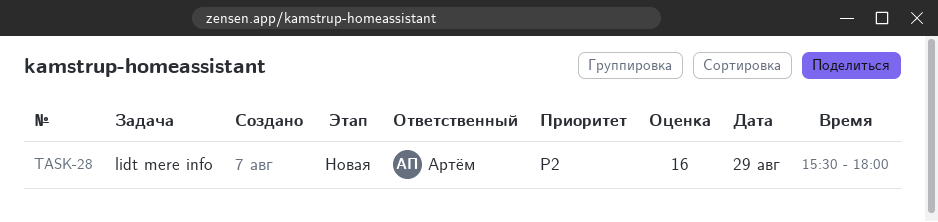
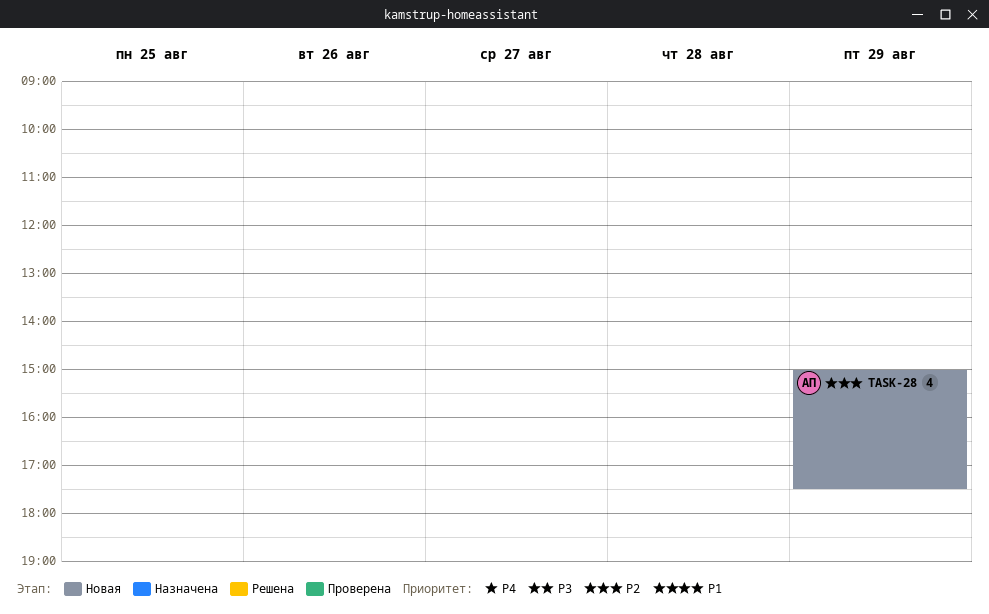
TASK-28, estimate: 16 -> 4
TASK-28, begins: 15:30 -> 15:00
TASK-28, ends: 18:00 -> 17:30

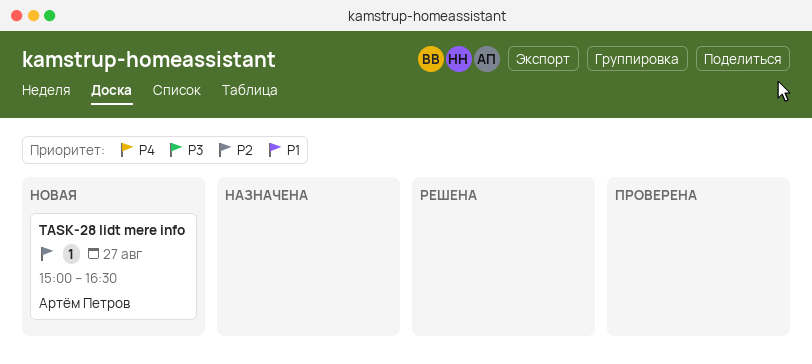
TASK-28, estimate: 4 -> 1
TASK-28, day: Aug 29 -> Aug 27
TASK-28, ends: 17:30 -> 16:30

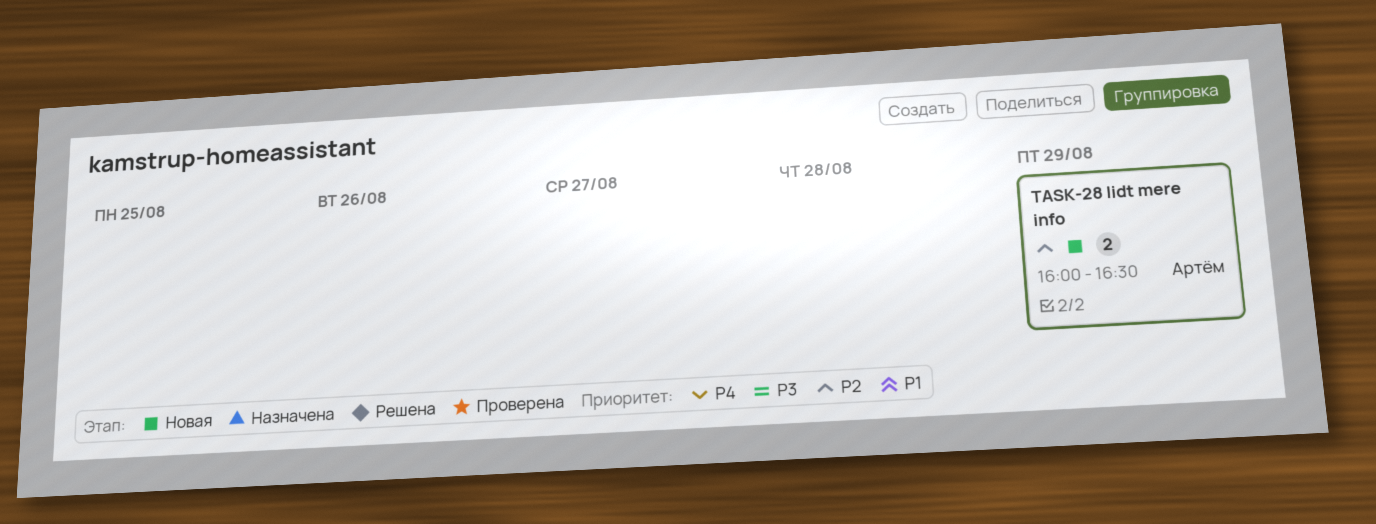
TASK-28, estimate: 1 -> 2
TASK-28, day: Aug 27 -> Aug 29
TASK-28, begins: 15:00 -> 16:00

